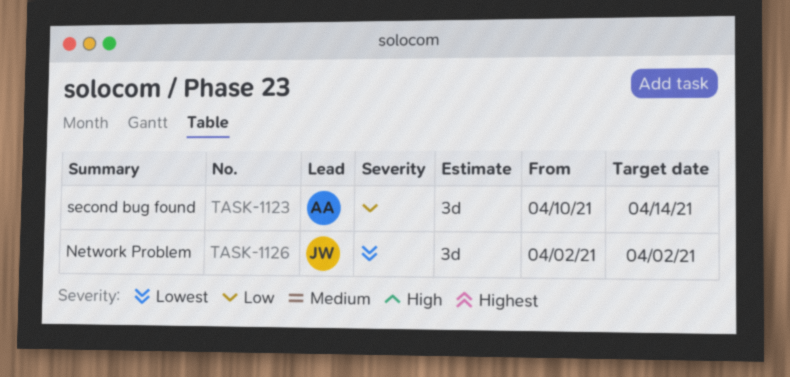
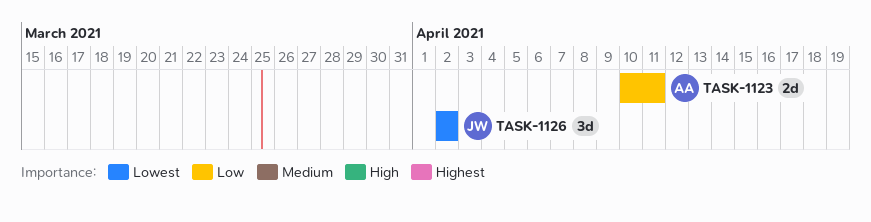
TASK-1123, estimate: 3d -> 2d
TASK-1123, due: Apr 14 -> Apr 11

